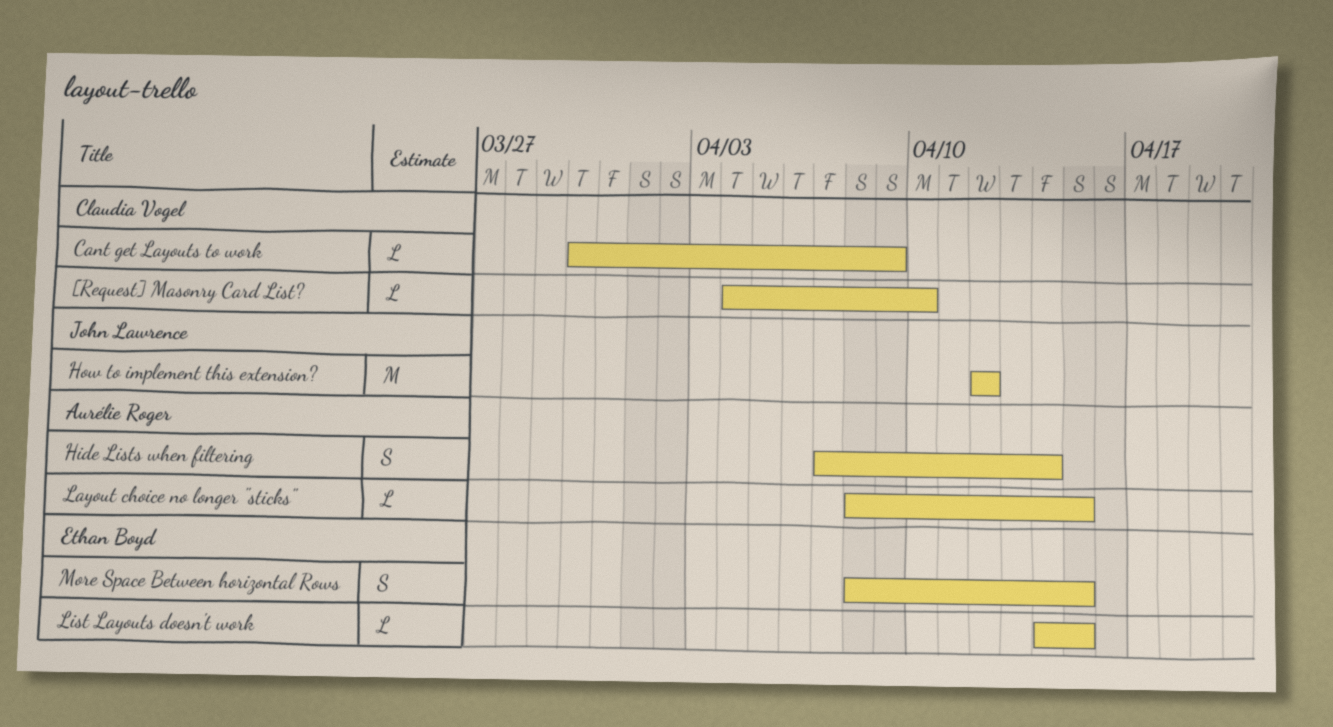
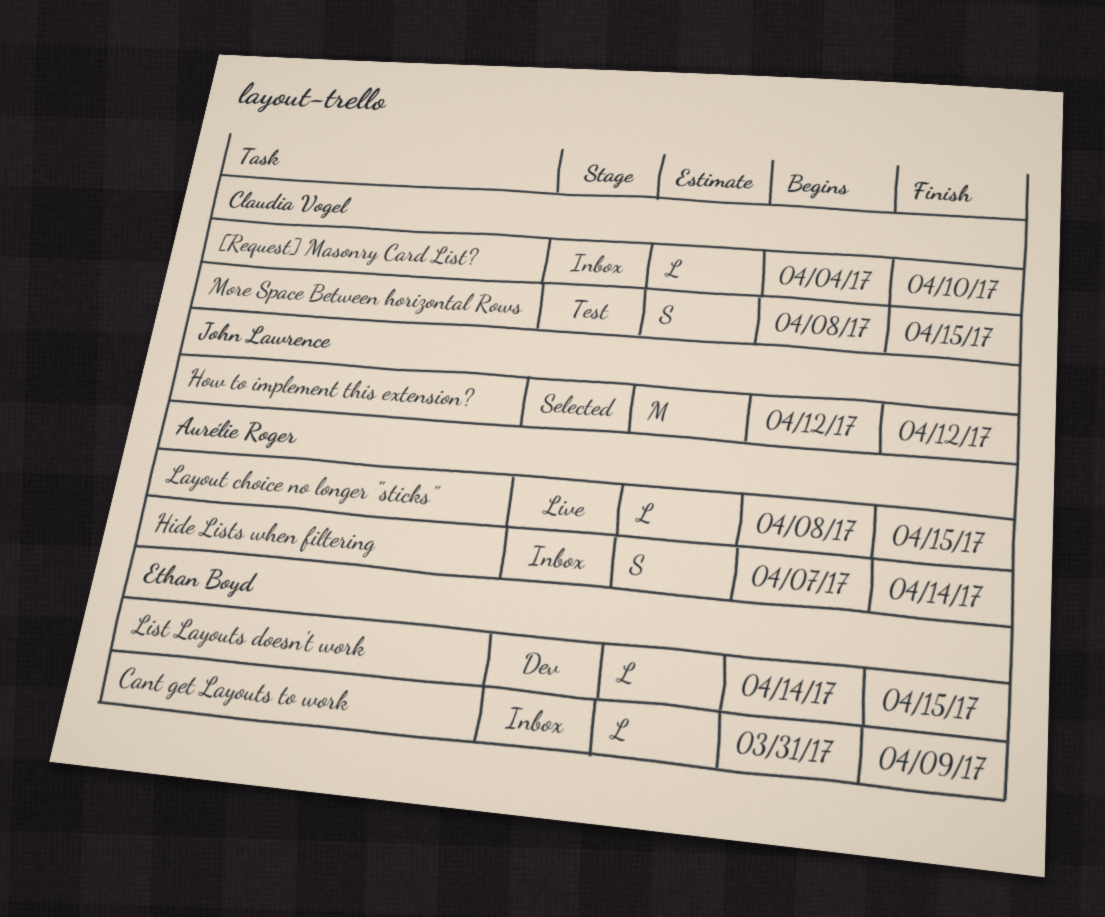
Cant get Layouts to work, owner: Claudia Vogel -> Ethan Boyd
Cant get Layouts to work, start: Mar 30 -> Mar 31
More Space Between horizontal Rows, owner: Ethan Boyd -> Claudia Vogel

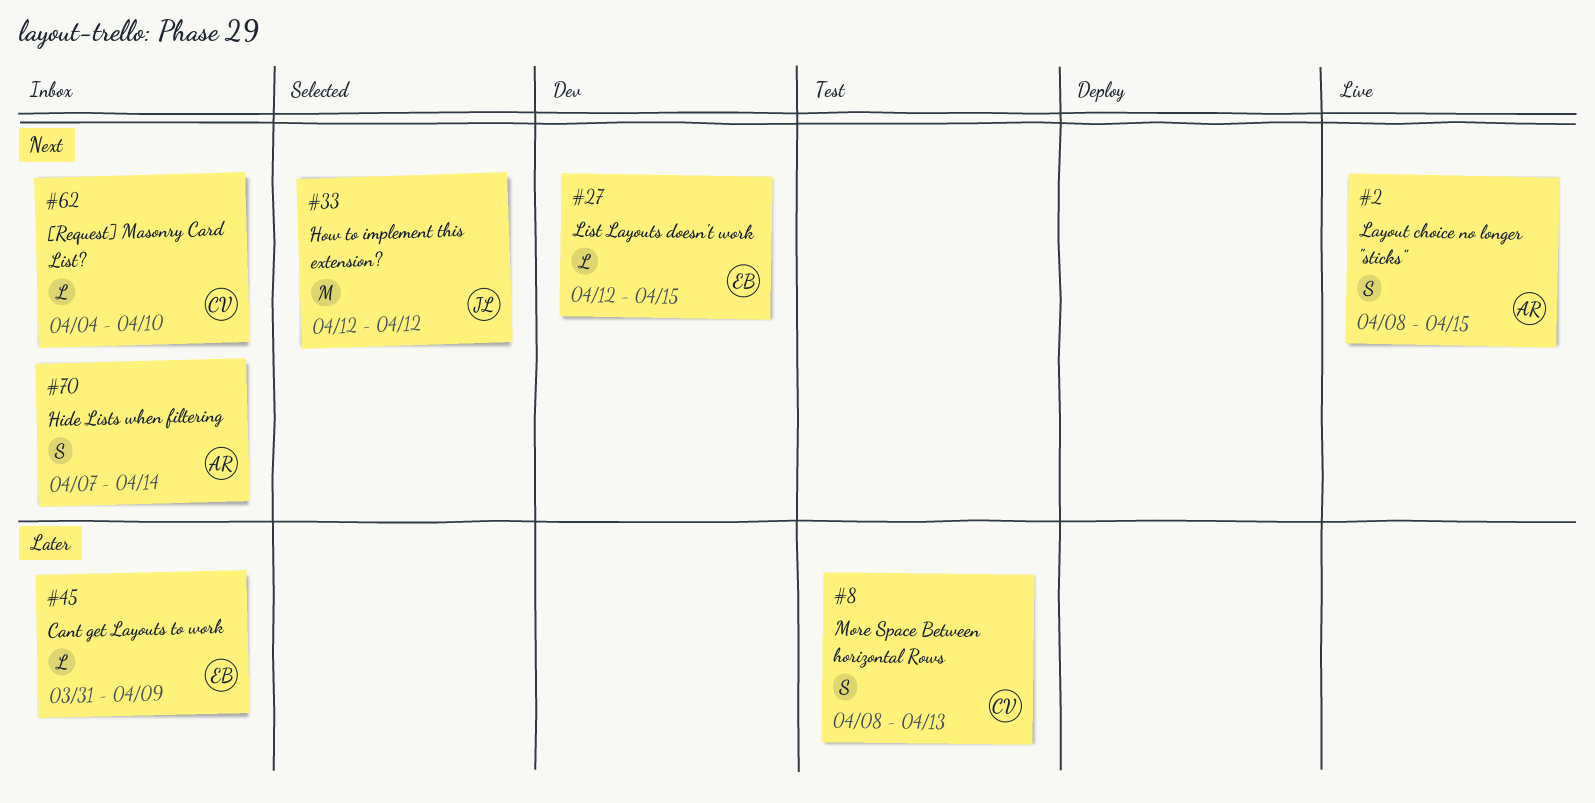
Layout choice no longer "sticks", estimate: L -> S
List Layouts doesn't work, start: Apr 14 -> Apr 12
More Space Between horizontal Rows, due: Apr 15 -> Apr 13

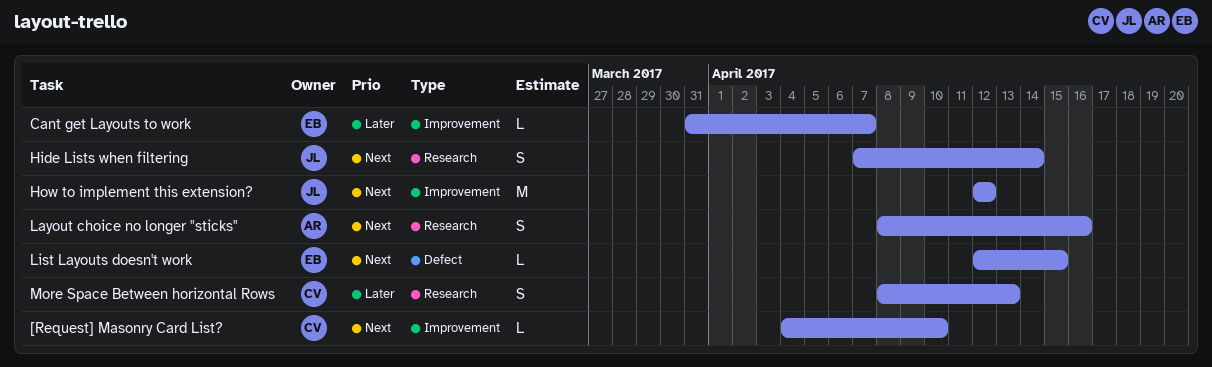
Cant get Layouts to work, due: Apr 9 -> Apr 7
Hide Lists when filtering, owner: AR -> JL
Layout choice no longer "sticks", due: Apr 15 -> Apr 16

